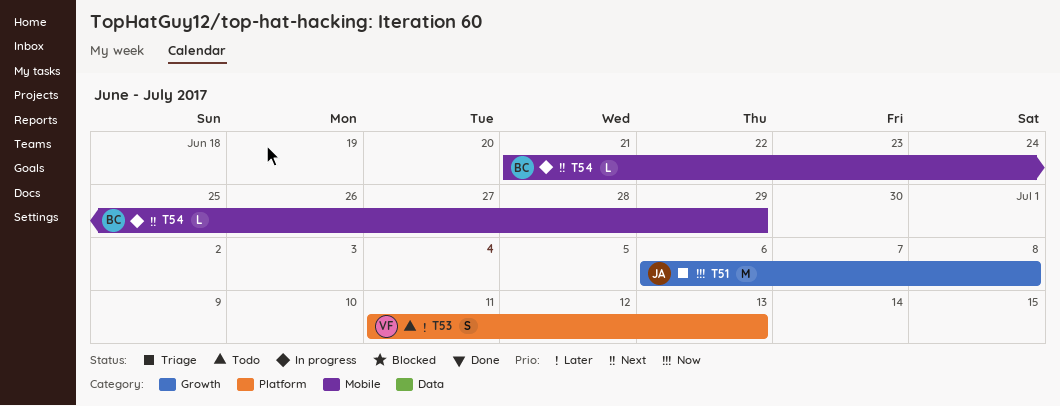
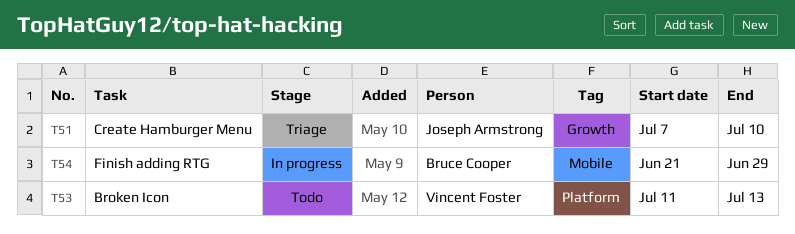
T51, start: Jul 6 -> Jul 7
T51, due: Jul 8 -> Jul 10

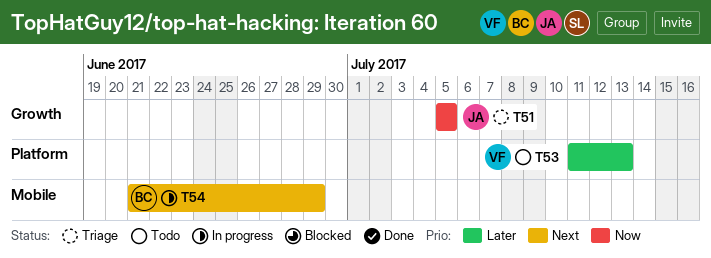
T51, start: Jul 7 -> Jul 5
T51, due: Jul 10 -> Jul 5

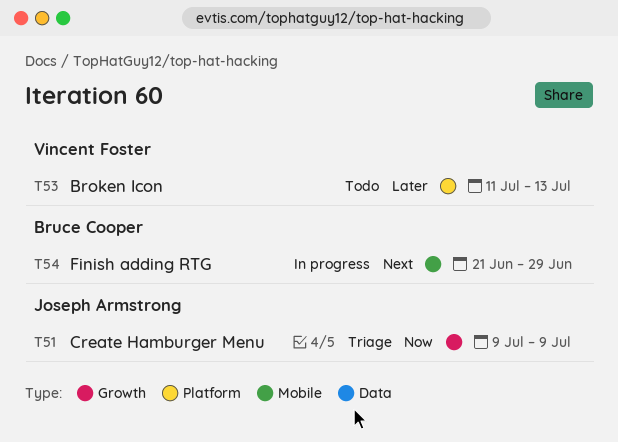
T51, start: Jul 5 -> Jul 9
T51, due: Jul 5 -> Jul 9

